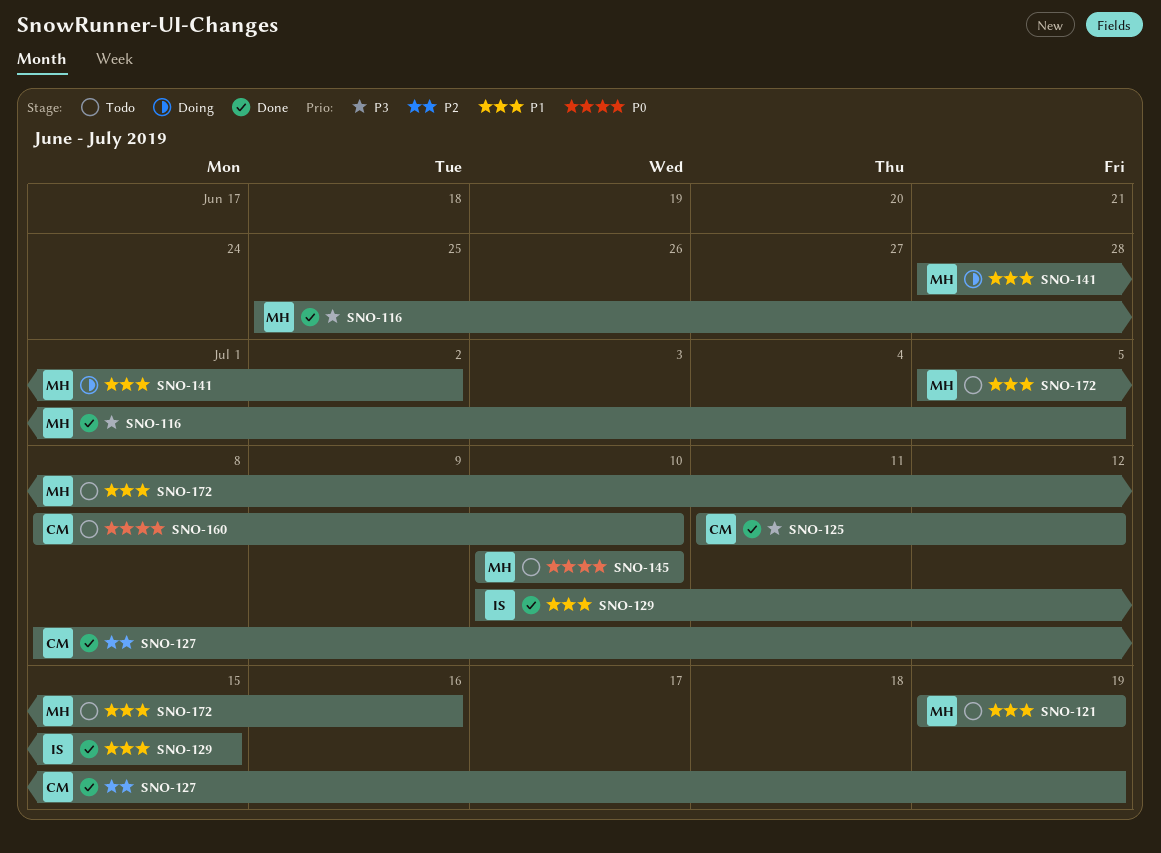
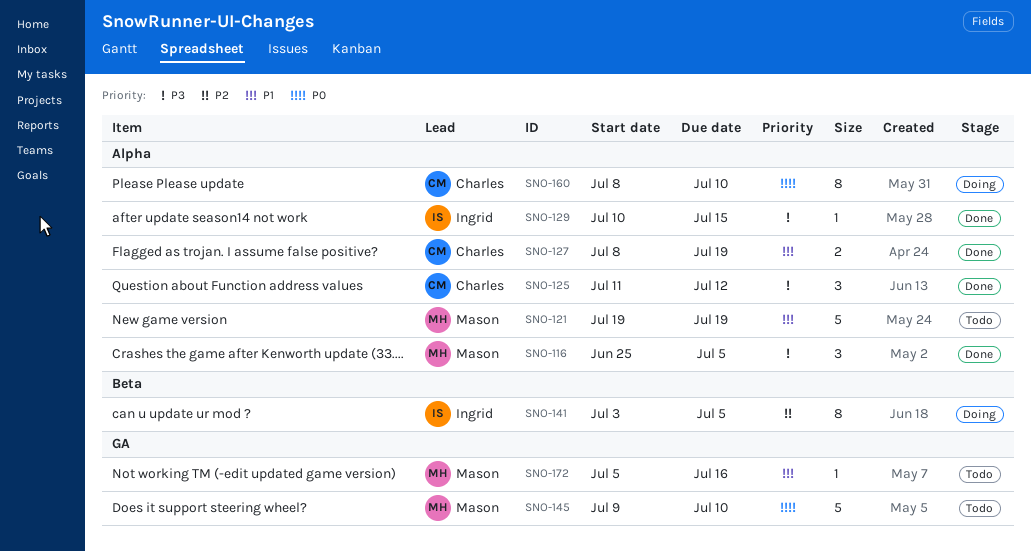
SNO-127, priority: P2 -> P1
SNO-129, priority: P1 -> P3
SNO-141, owner: Mason -> Ingrid
SNO-141, priority: P1 -> P2
SNO-141, start: Jun 28 -> Jul 3
SNO-141, due: Jul 2 -> Jul 5
SNO-145, start: Jul 10 -> Jul 9
SNO-160, status: Todo -> Doing

